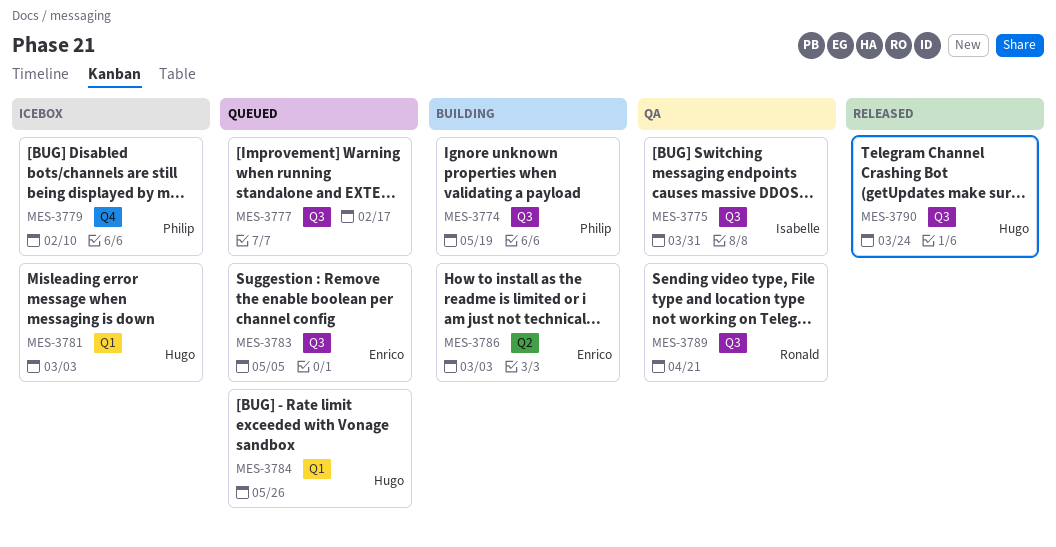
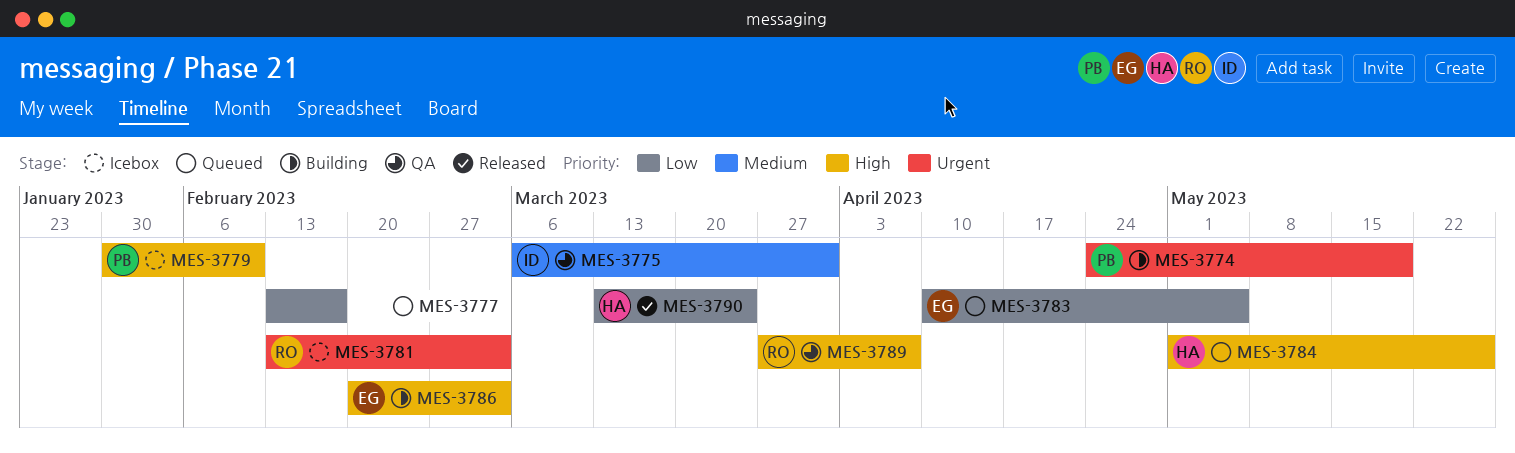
MES-3781, owner: Hugo -> Ronald
MES-3789, due: Apr 21 -> Apr 7

